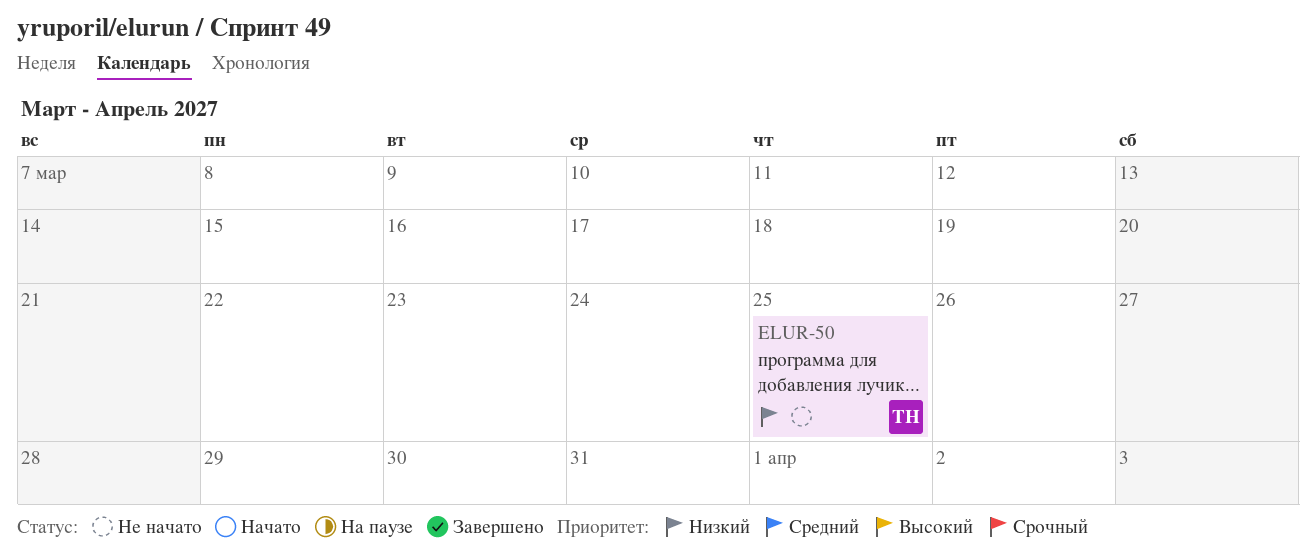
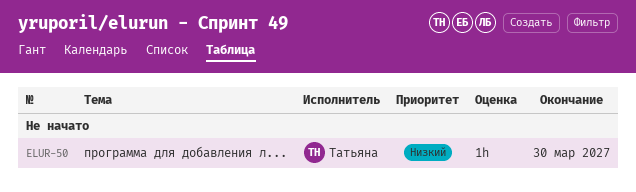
ELUR-50, due: Mar 25 -> Mar 30

